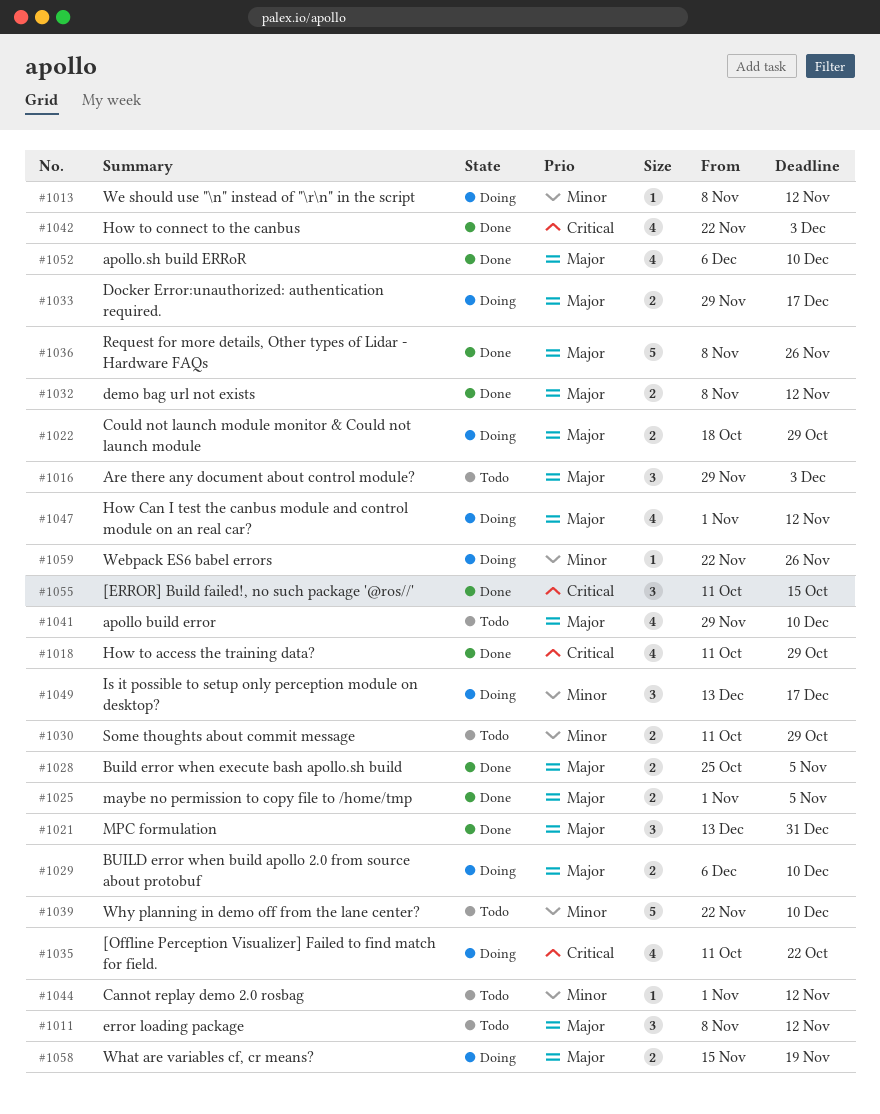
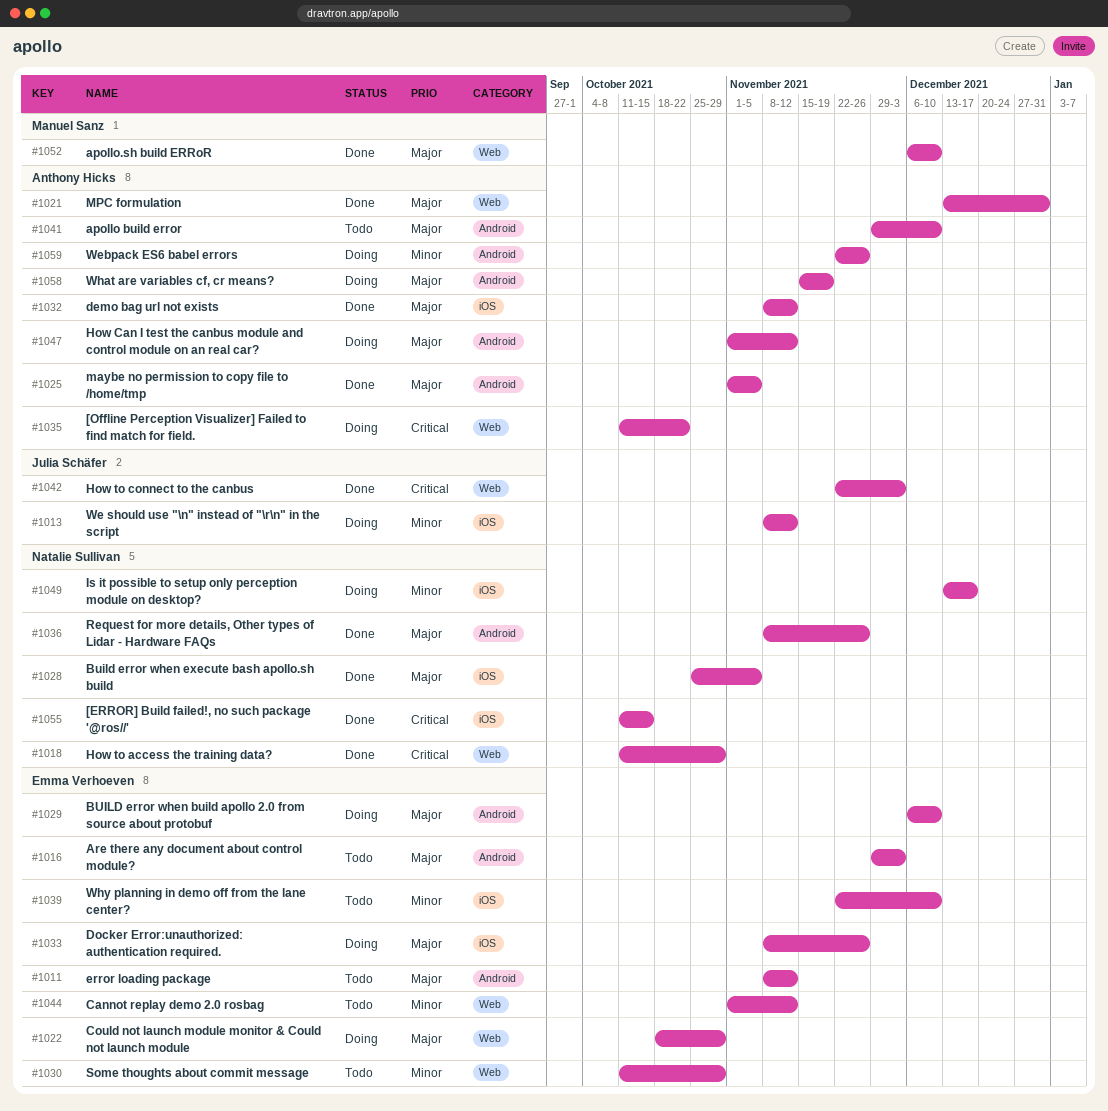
#1033, start: Nov 29 -> Nov 8
#1033, due: Dec 17 -> Nov 26

